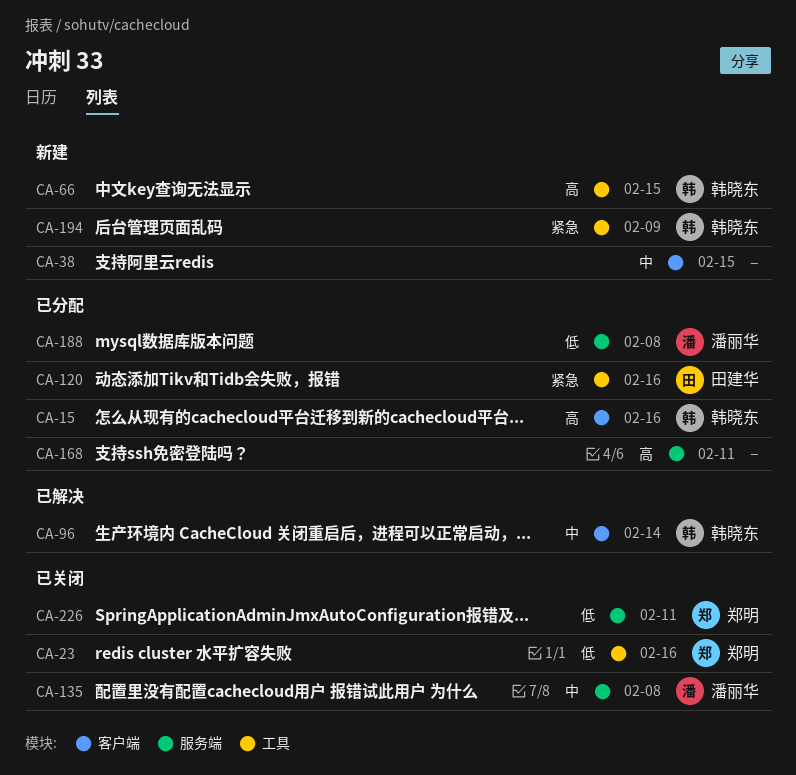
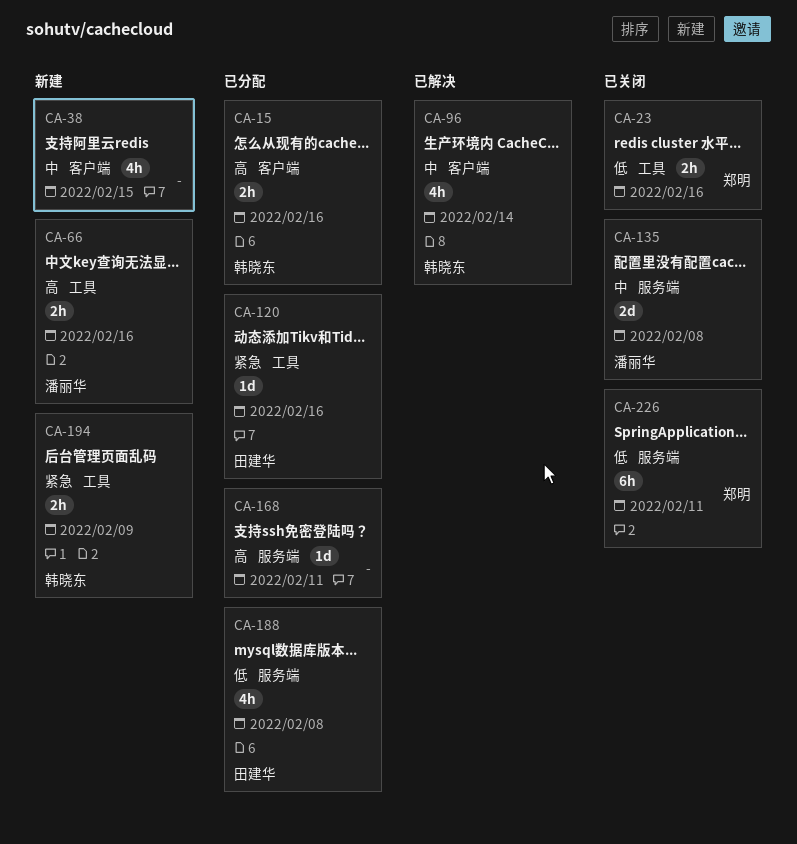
CA-66, owner: 韩晓东 -> 潘丽华
CA-66, due: Feb 15 -> Feb 16
CA-188, owner: 潘丽华 -> 田建华

